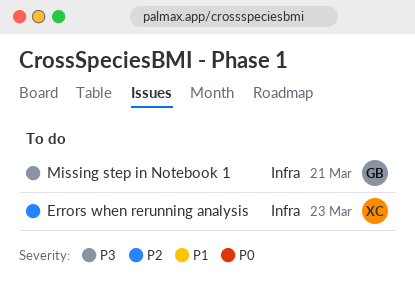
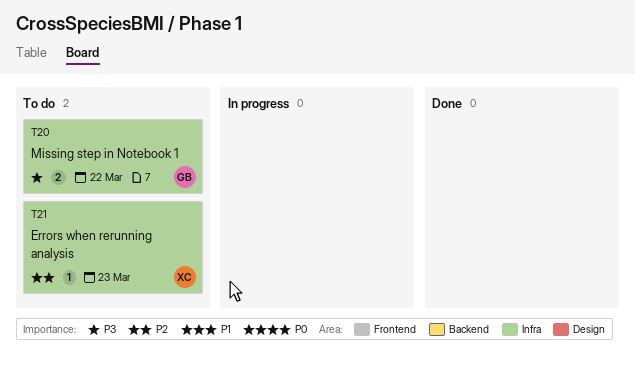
Missing step in Notebook 1, due: Mar 21 -> Mar 22

